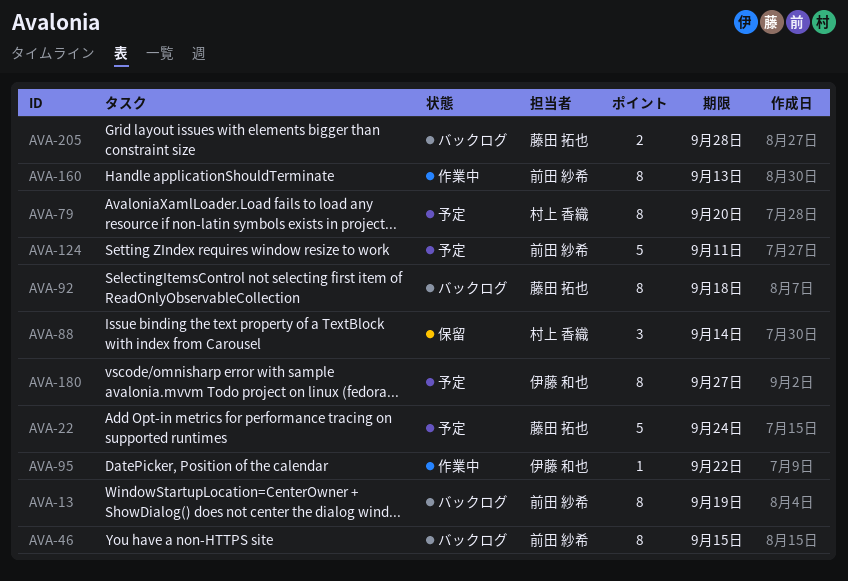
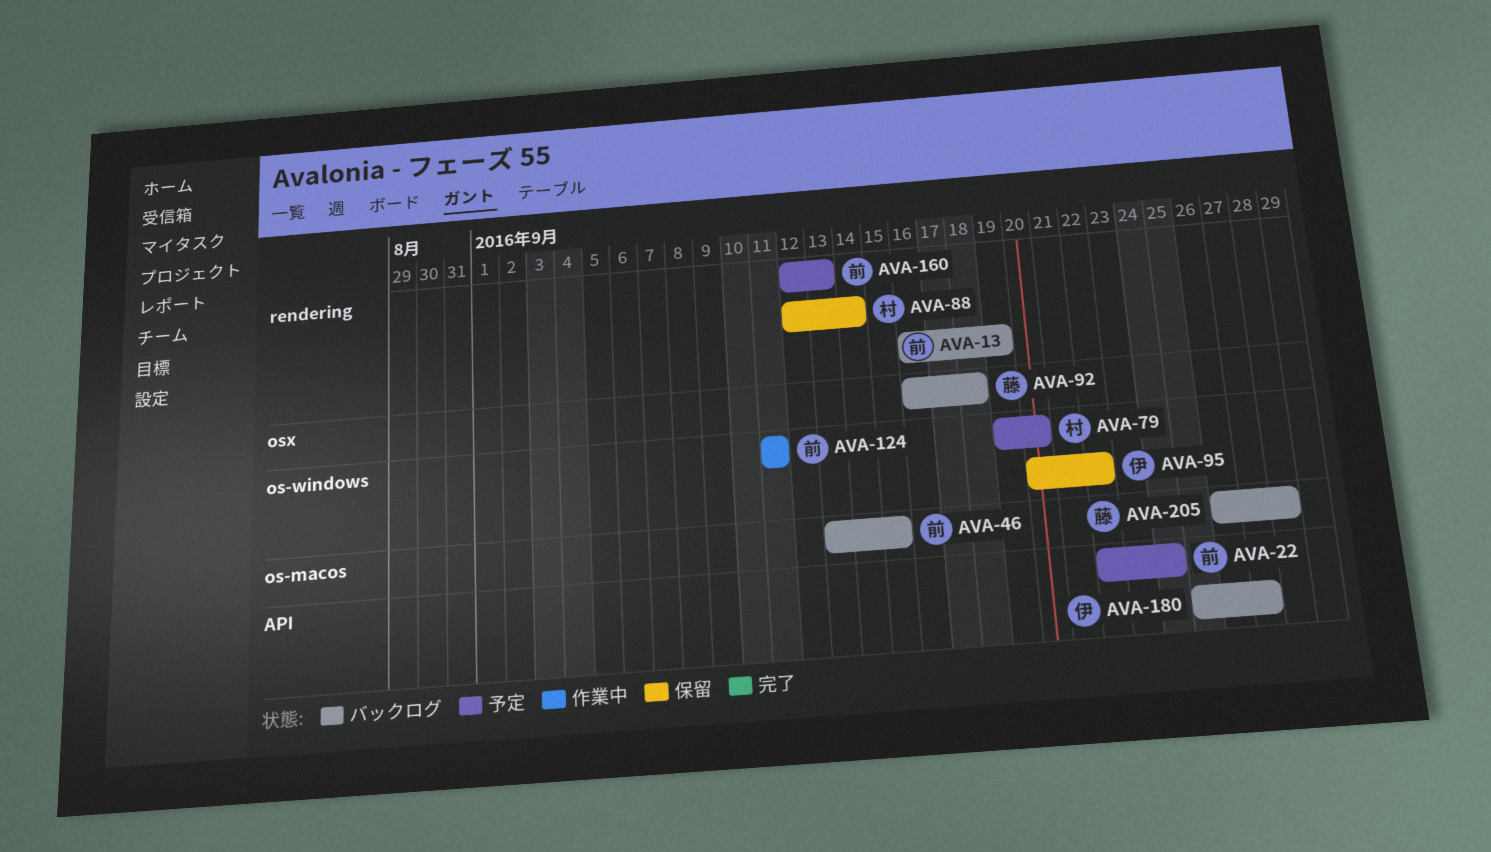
AVA-22, owner: 藤田 拓也 -> 前田 紗希
AVA-95, status: 作業中 -> 保留
AVA-124, status: 予定 -> 作業中
AVA-160, status: 作業中 -> 予定
AVA-180, status: 予定 -> バックログ

